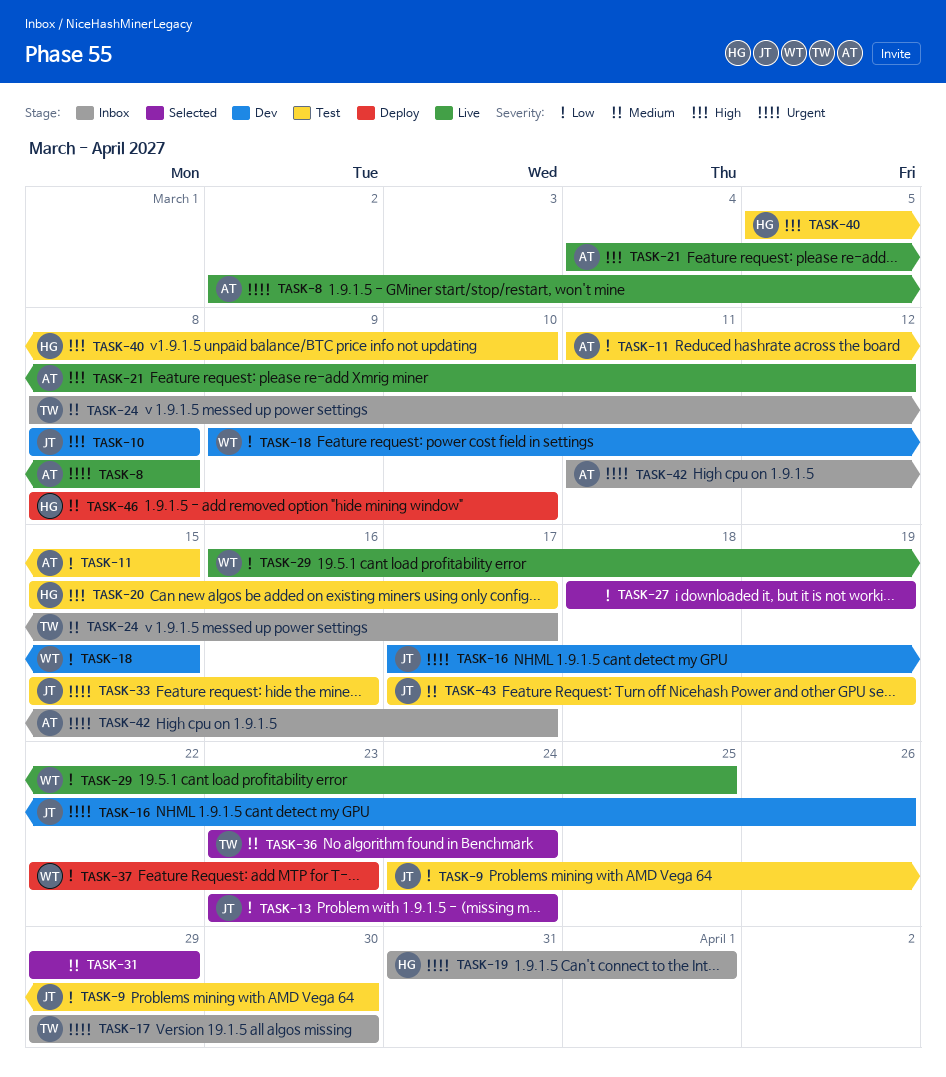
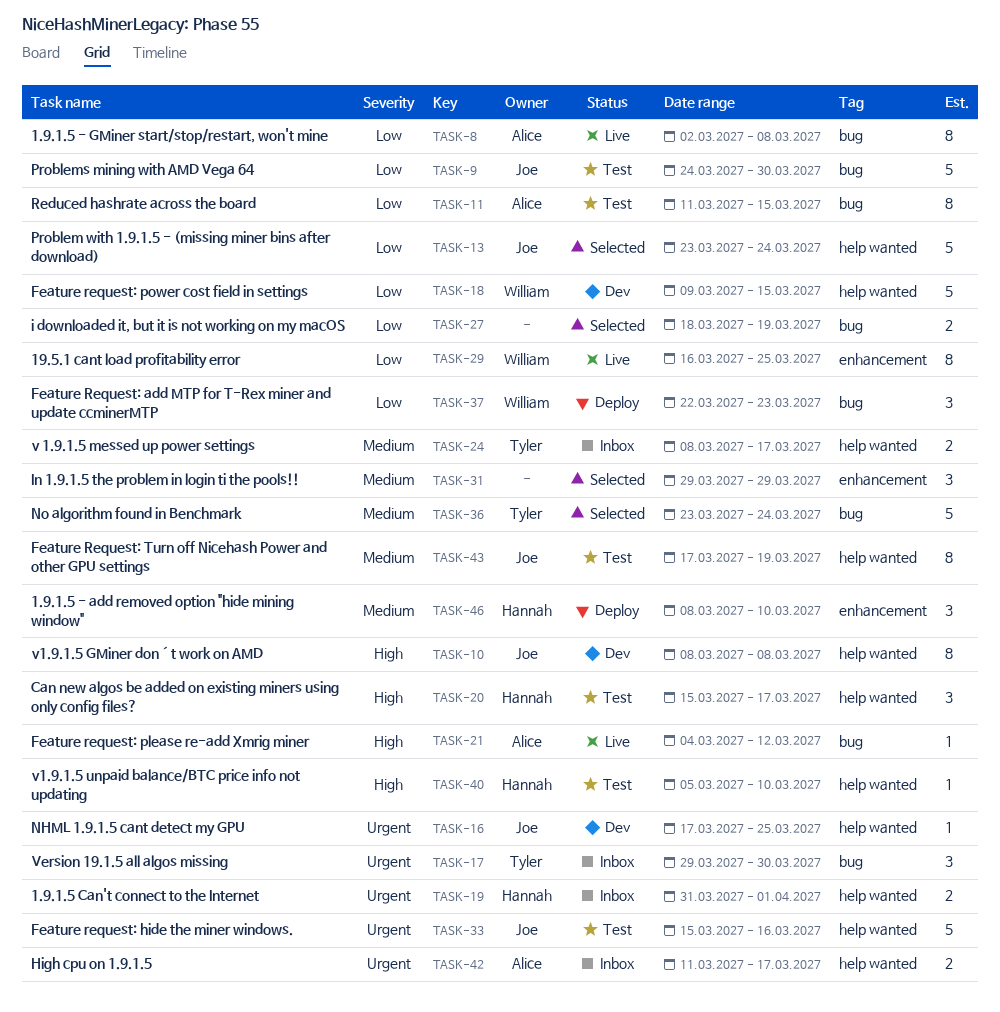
TASK-8, priority: Urgent -> Low
TASK-16, due: Mar 26 -> Mar 25

